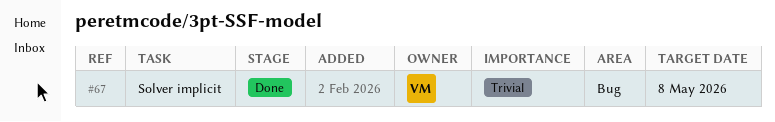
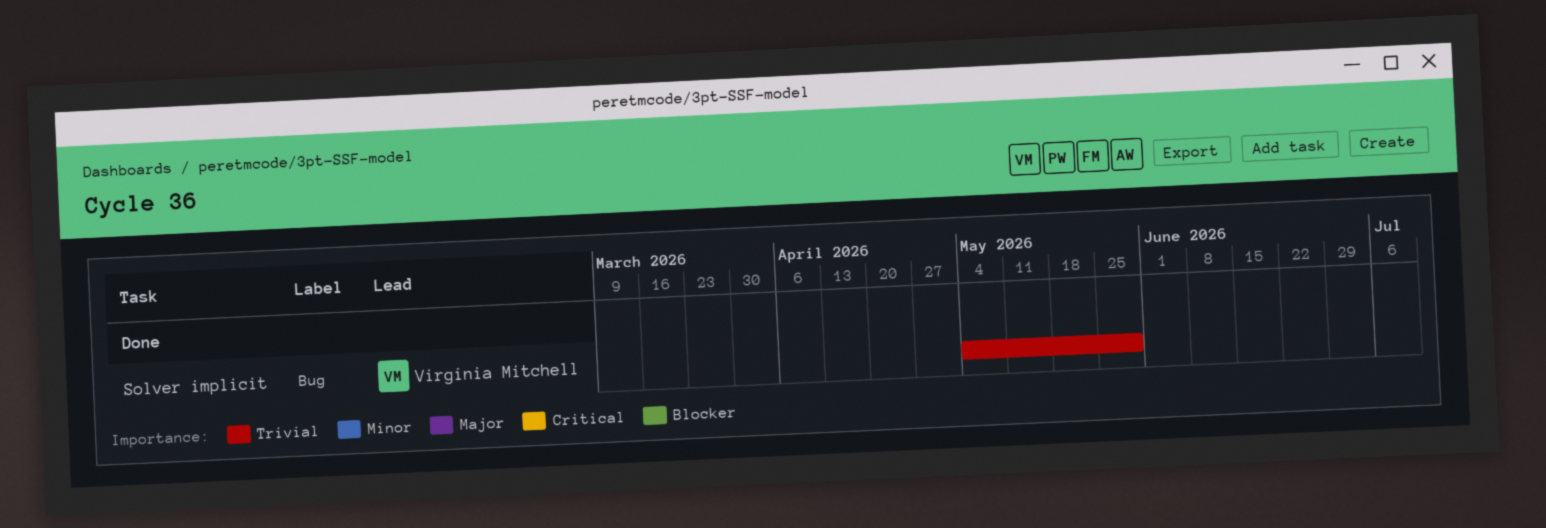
Solver implicit, due: May 8 -> May 29

